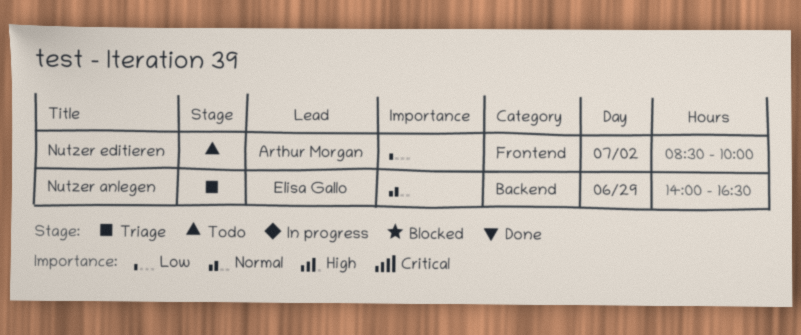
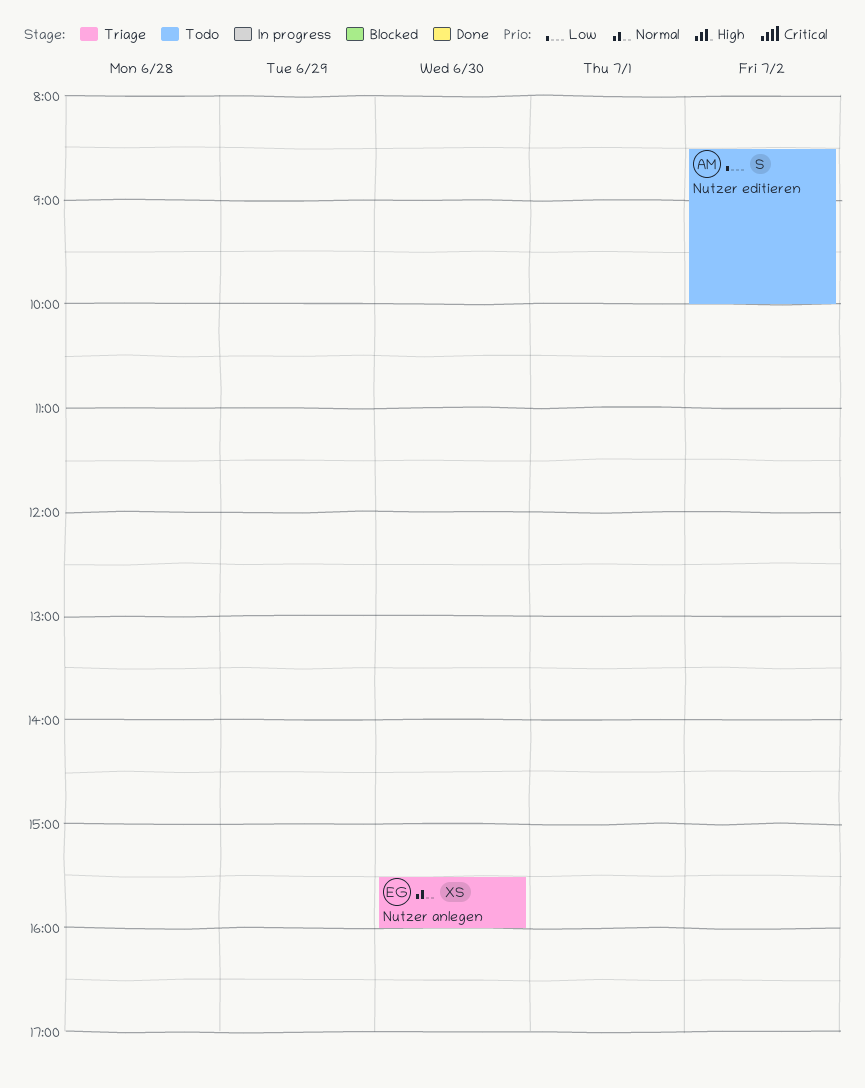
Nutzer anlegen, day: Jun 29 -> Jun 30
Nutzer anlegen, begins: 14:00 -> 15:30
Nutzer anlegen, ends: 16:30 -> 16:00

